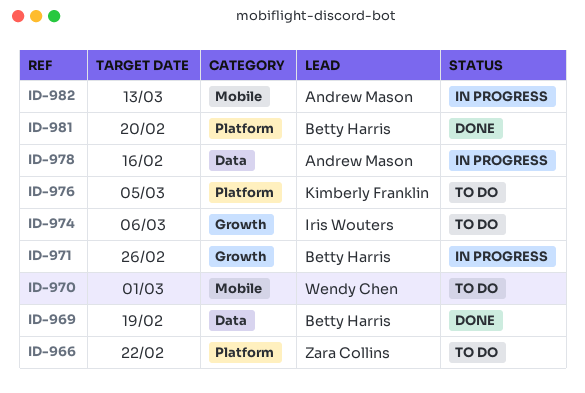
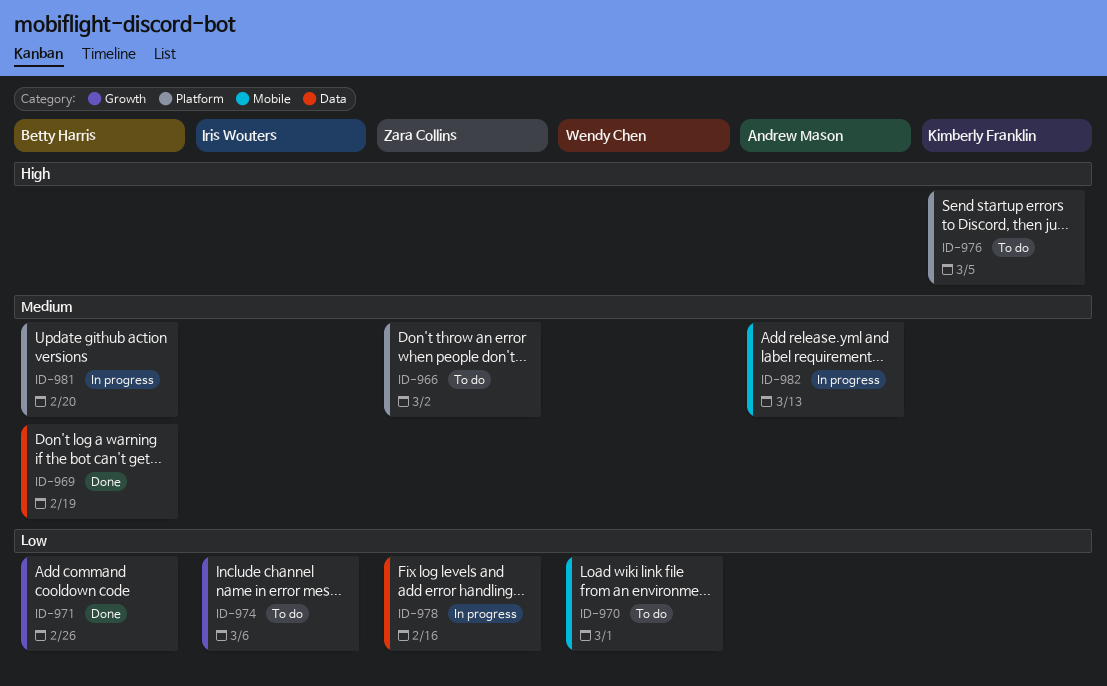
ID-966, due: Feb 22 -> Mar 2
ID-971, status: In progress -> Done
ID-978, owner: Andrew Mason -> Zara Collins
ID-981, status: Done -> In progress

